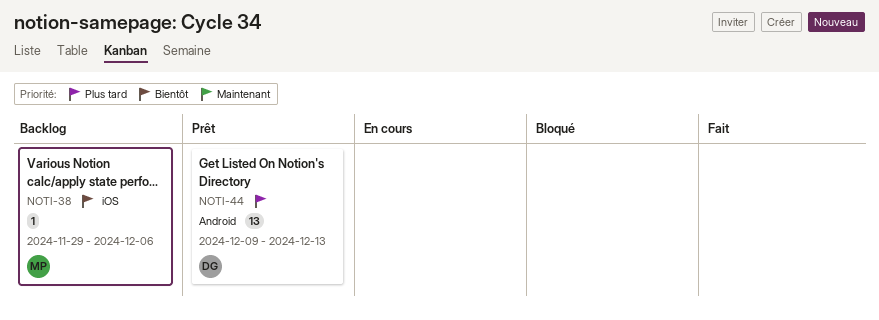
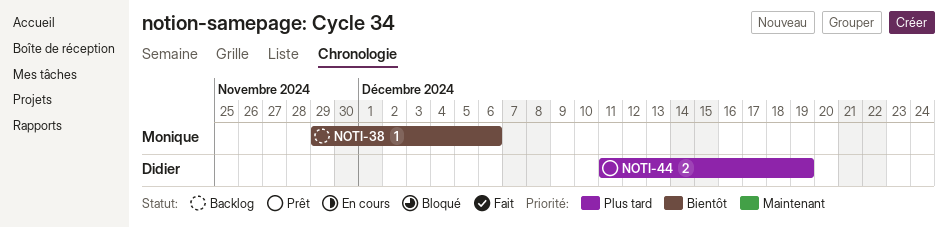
NOTI-44, estimate: 13 -> 2
NOTI-44, start: Dec 9 -> Dec 11
NOTI-44, due: Dec 13 -> Dec 19

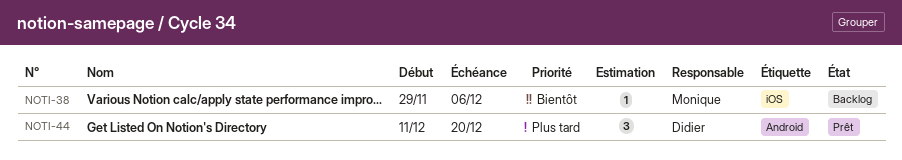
NOTI-44, estimate: 2 -> 3
NOTI-44, due: Dec 19 -> Dec 20

